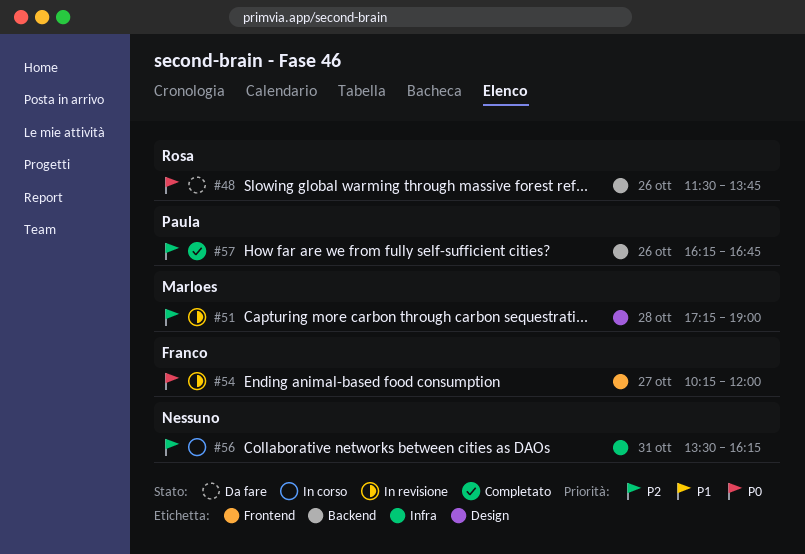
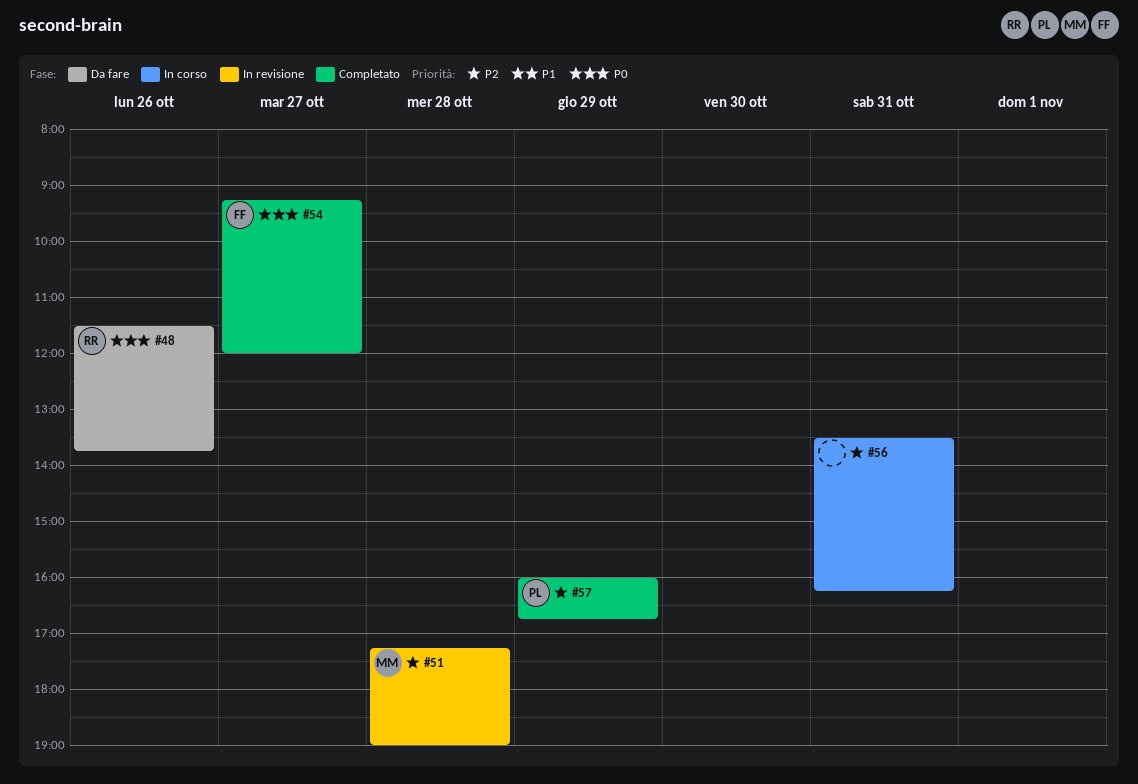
#54, status: In revisione -> Completato
#54, begins: 10:15 -> 09:15
#57, day: Oct 26 -> Oct 29
#57, begins: 16:15 -> 16:00

